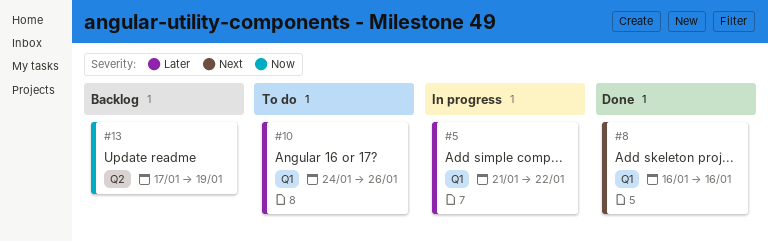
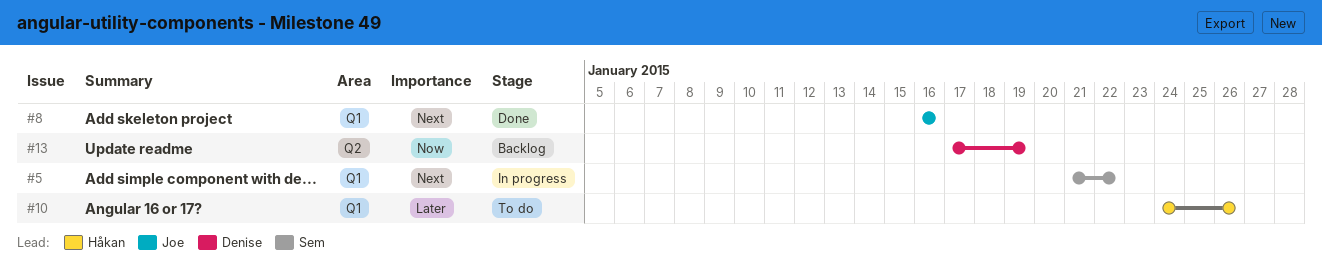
#5, priority: Later -> Next

